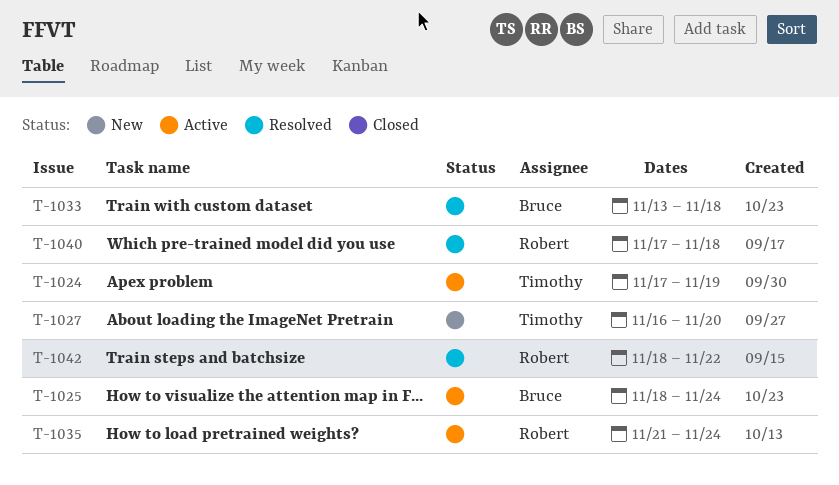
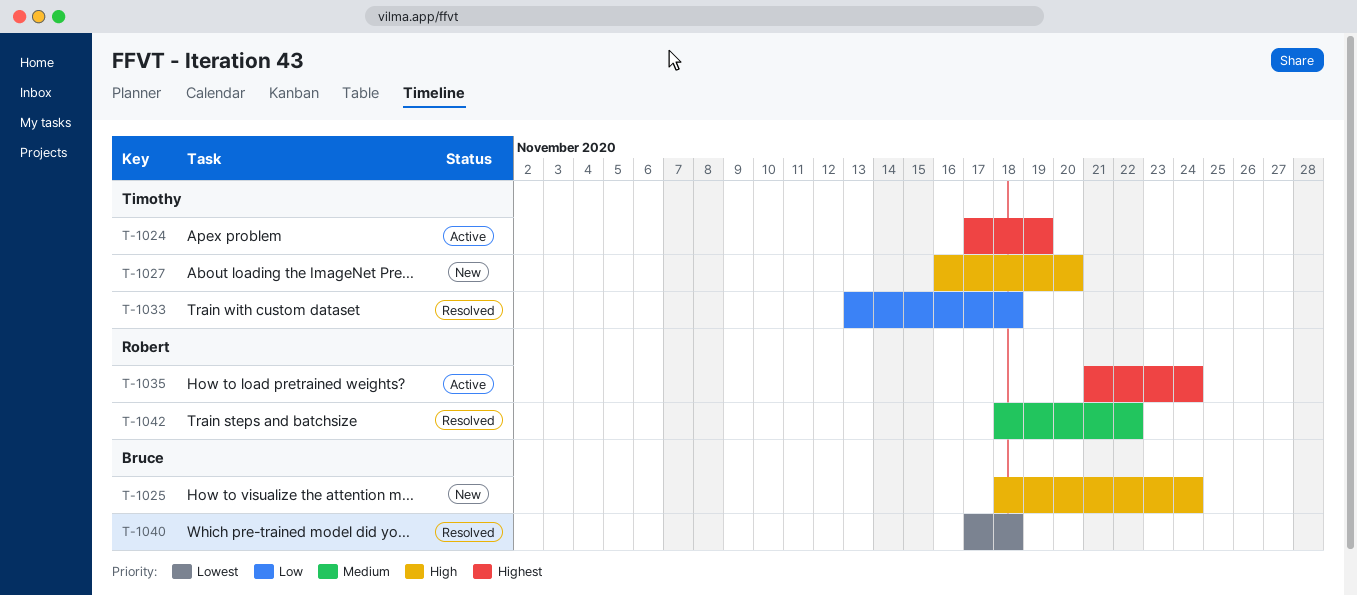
T-1025, status: Active -> New
T-1033, owner: Bruce -> Timothy
T-1040, owner: Robert -> Bruce

